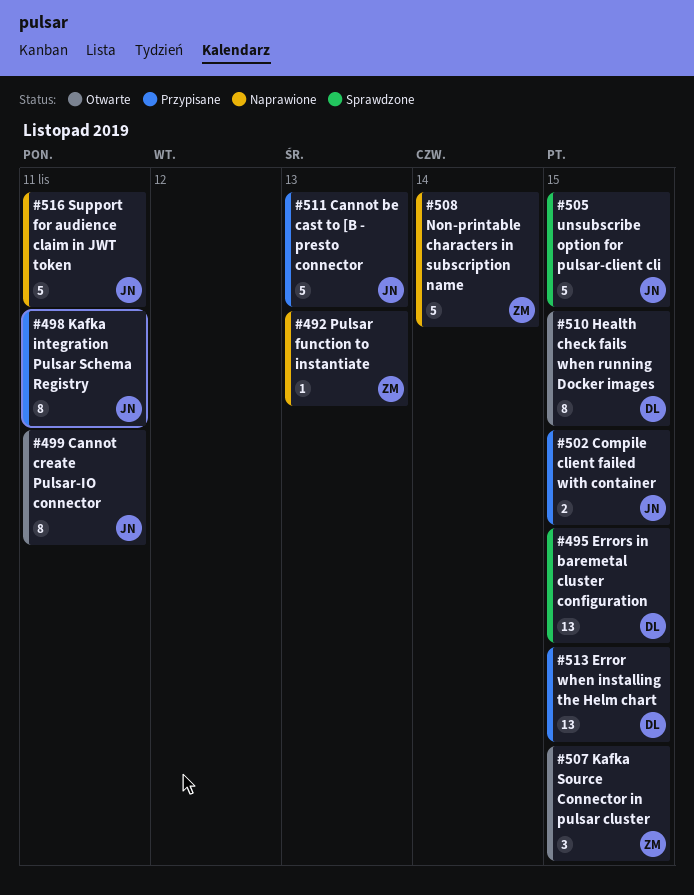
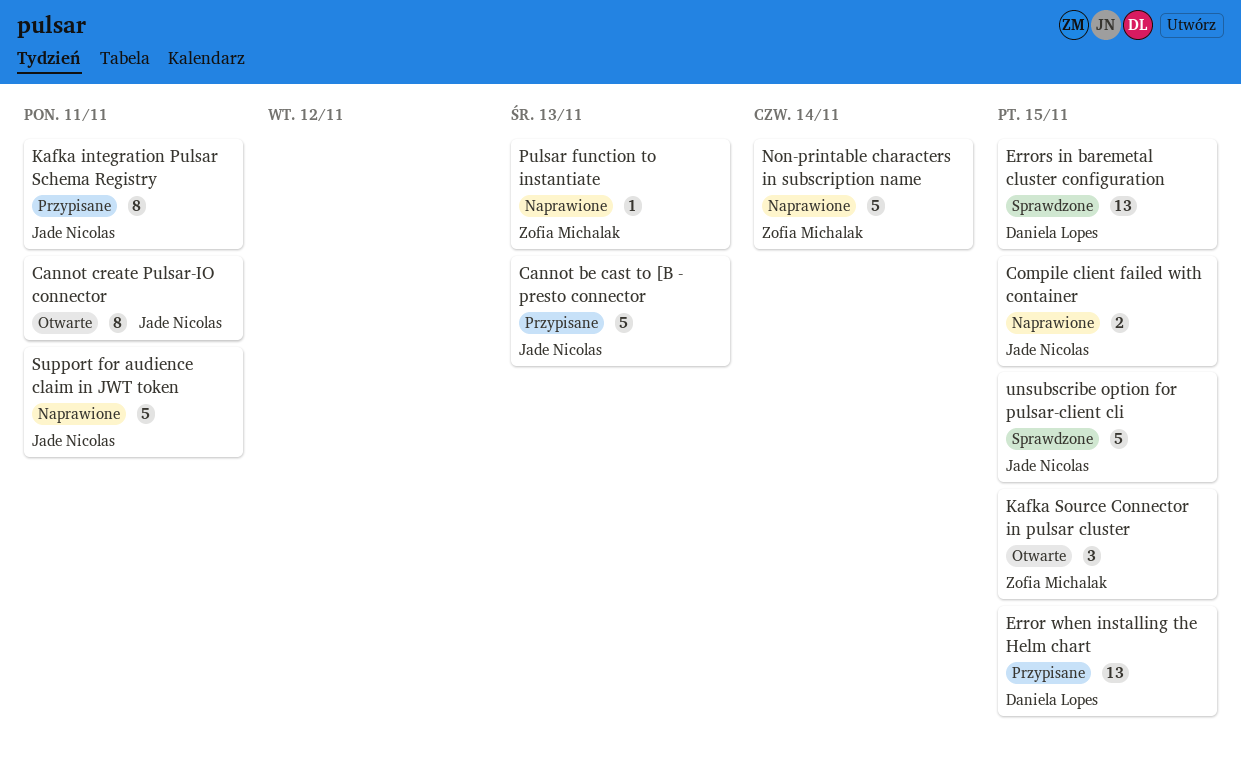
Compile client failed with container, status: Przypisane -> Naprawione
Health check fails when running Docker images: present -> none

